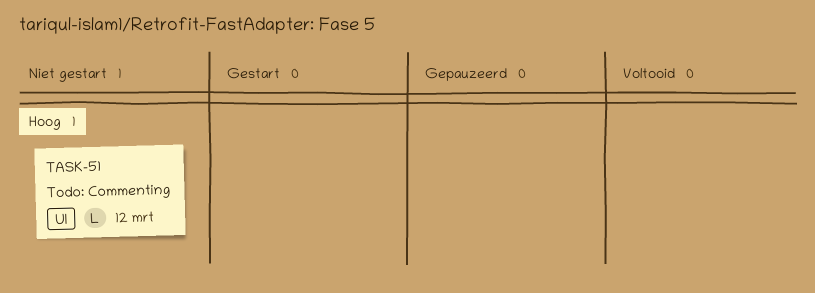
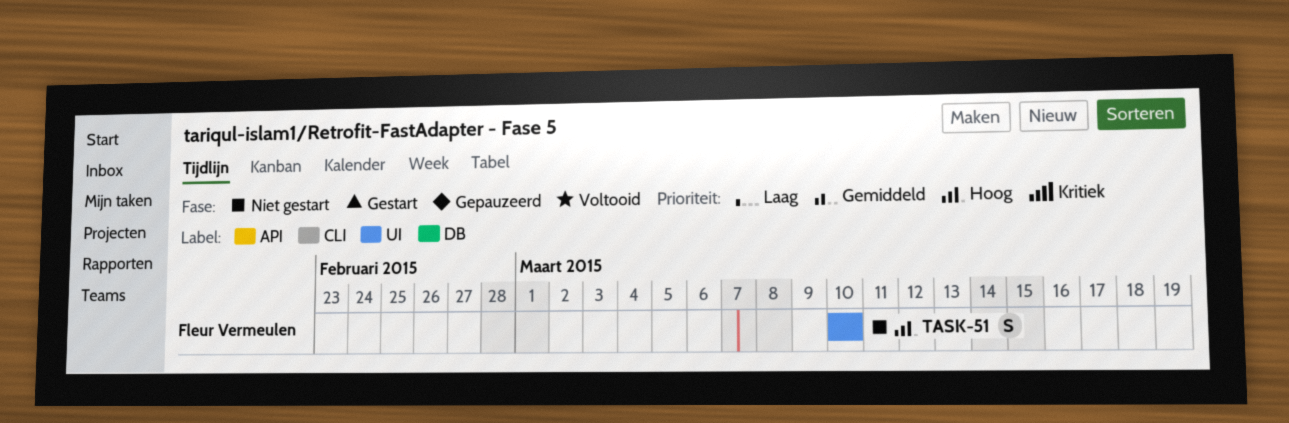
TASK-51, estimate: L -> S
TASK-51, due: Mar 12 -> Mar 10

